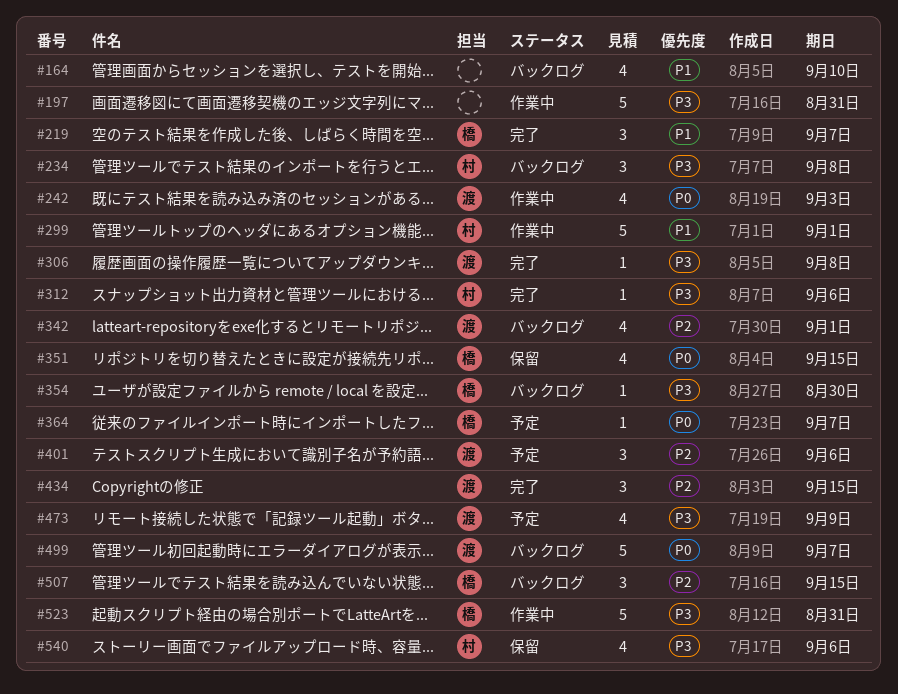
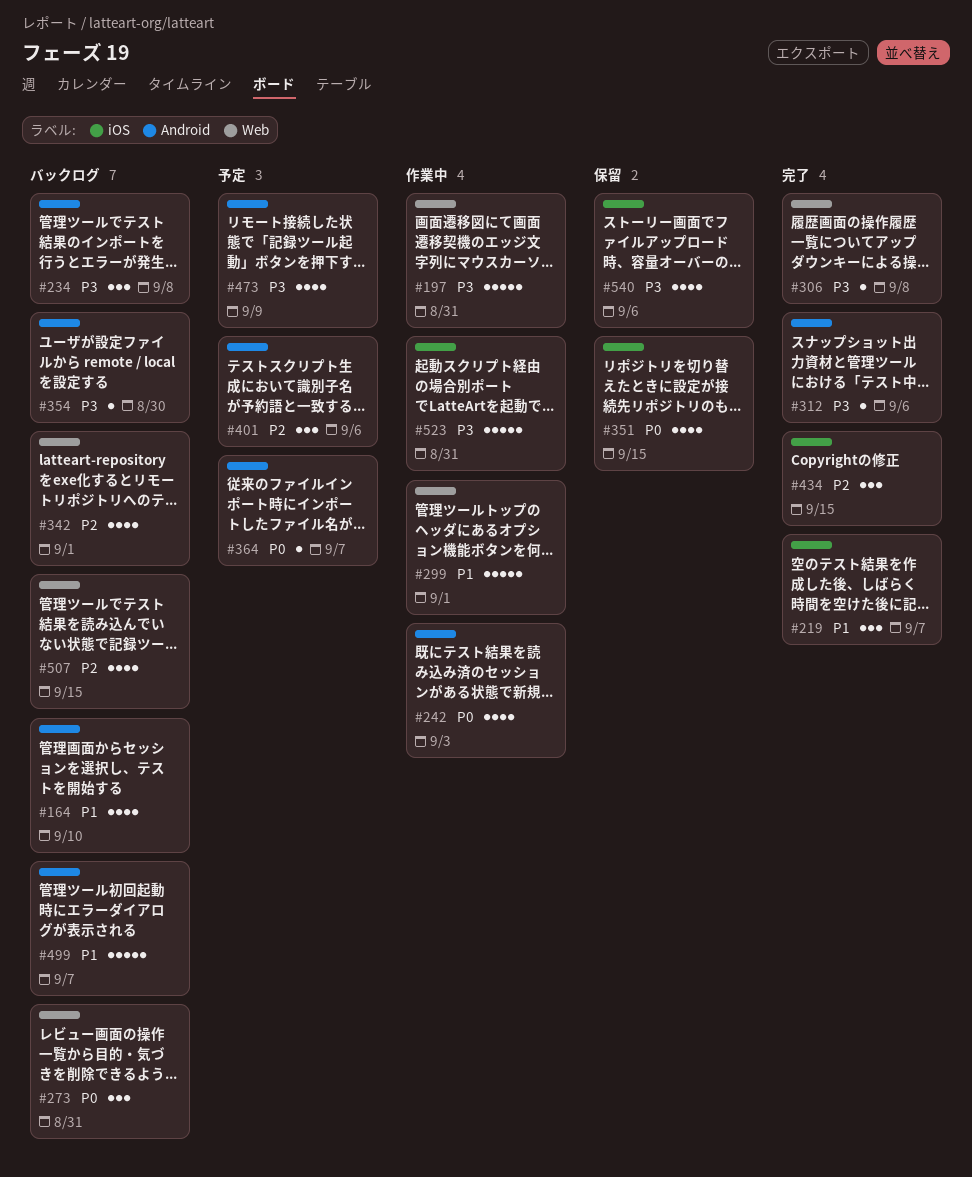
#273: none -> present
#499, priority: P0 -> P1
#507, estimate: 3 -> 4

